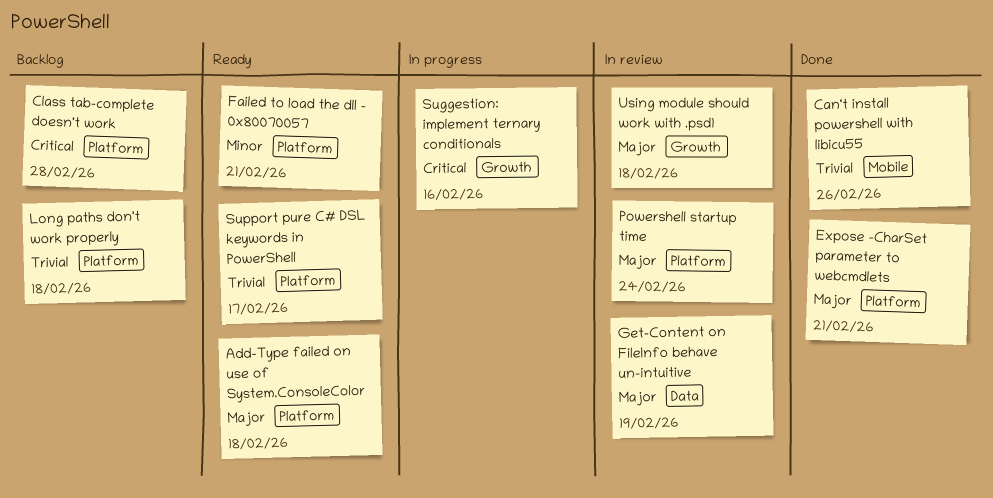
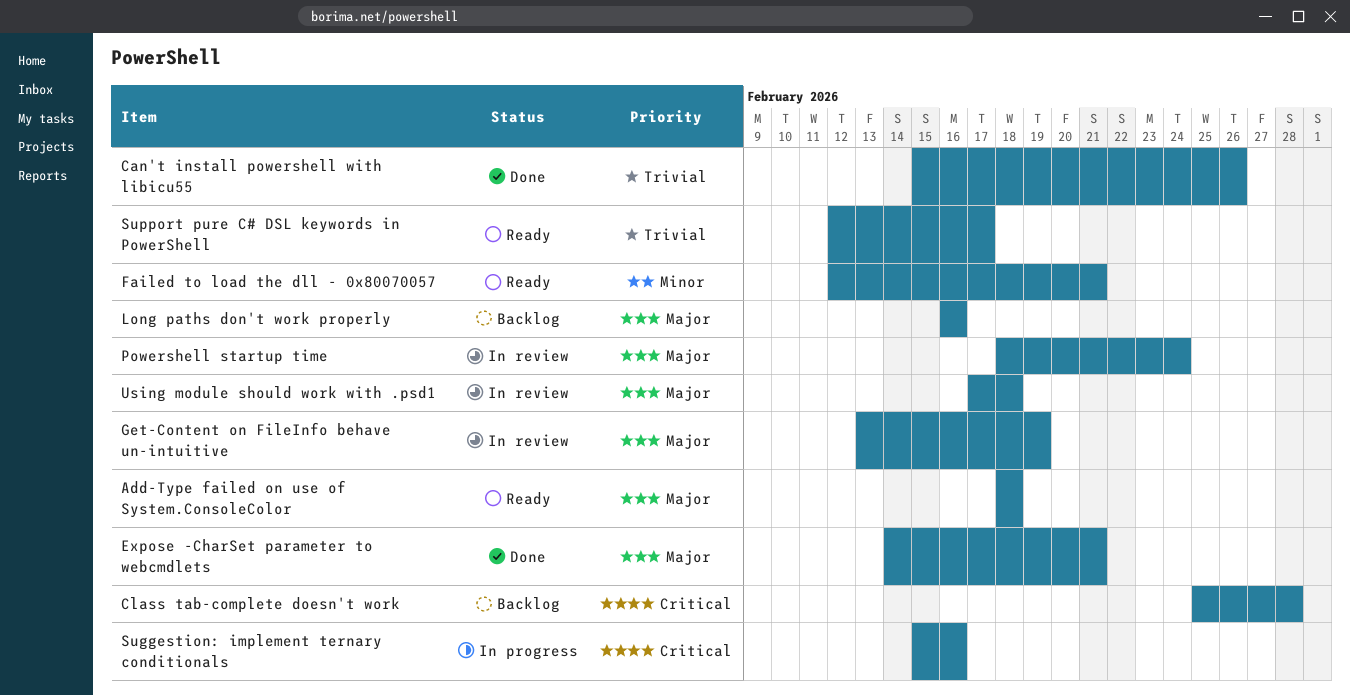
Long paths don't work properly, priority: Trivial -> Major
Long paths don't work properly, due: Feb 18 -> Feb 16

